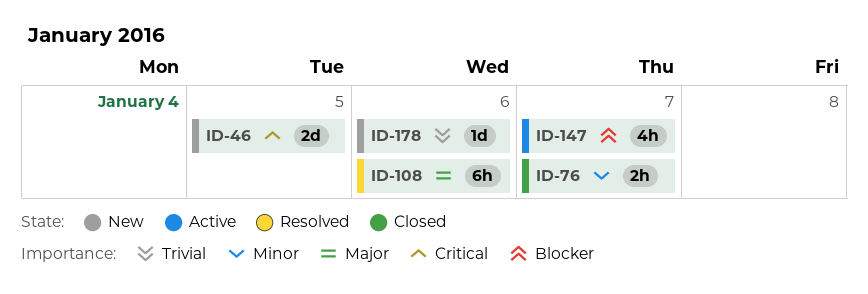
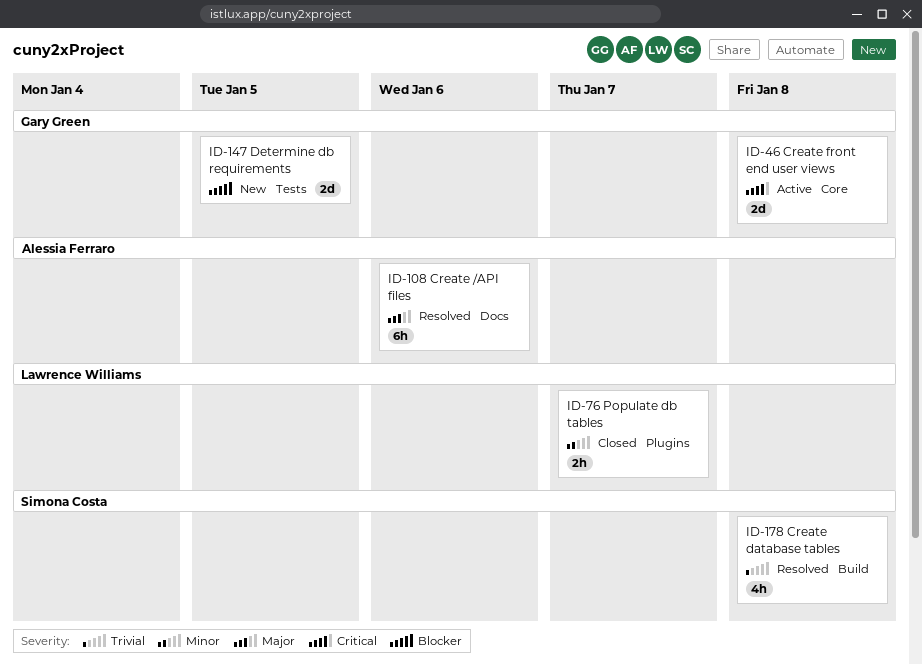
ID-46, status: New -> Active
ID-46, due: Jan 5 -> Jan 8
ID-147, status: Active -> New
ID-147, estimate: 4h -> 2d
ID-147, due: Jan 7 -> Jan 5
ID-178, status: New -> Resolved
ID-178, estimate: 1d -> 4h
ID-178, due: Jan 6 -> Jan 8

